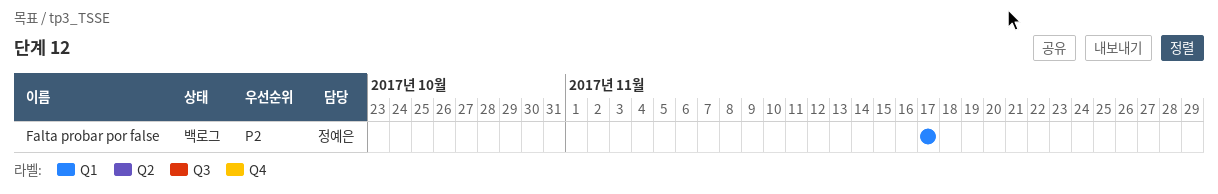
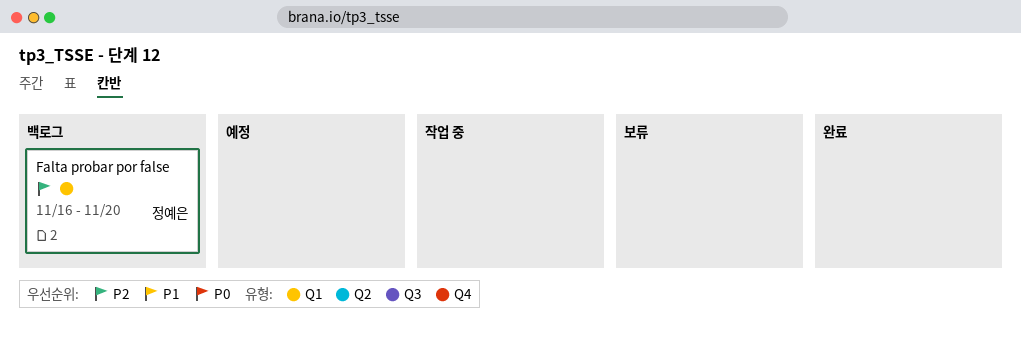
Falta probar por false, start: Nov 17 -> Nov 16
Falta probar por false, due: Nov 17 -> Nov 20

